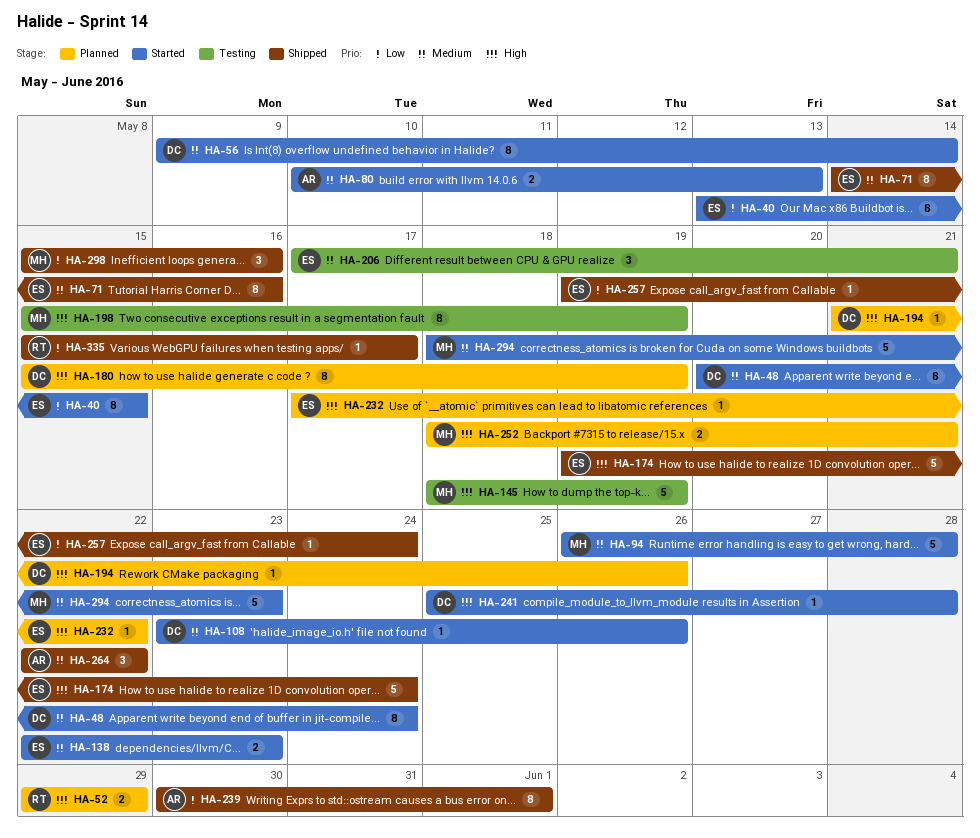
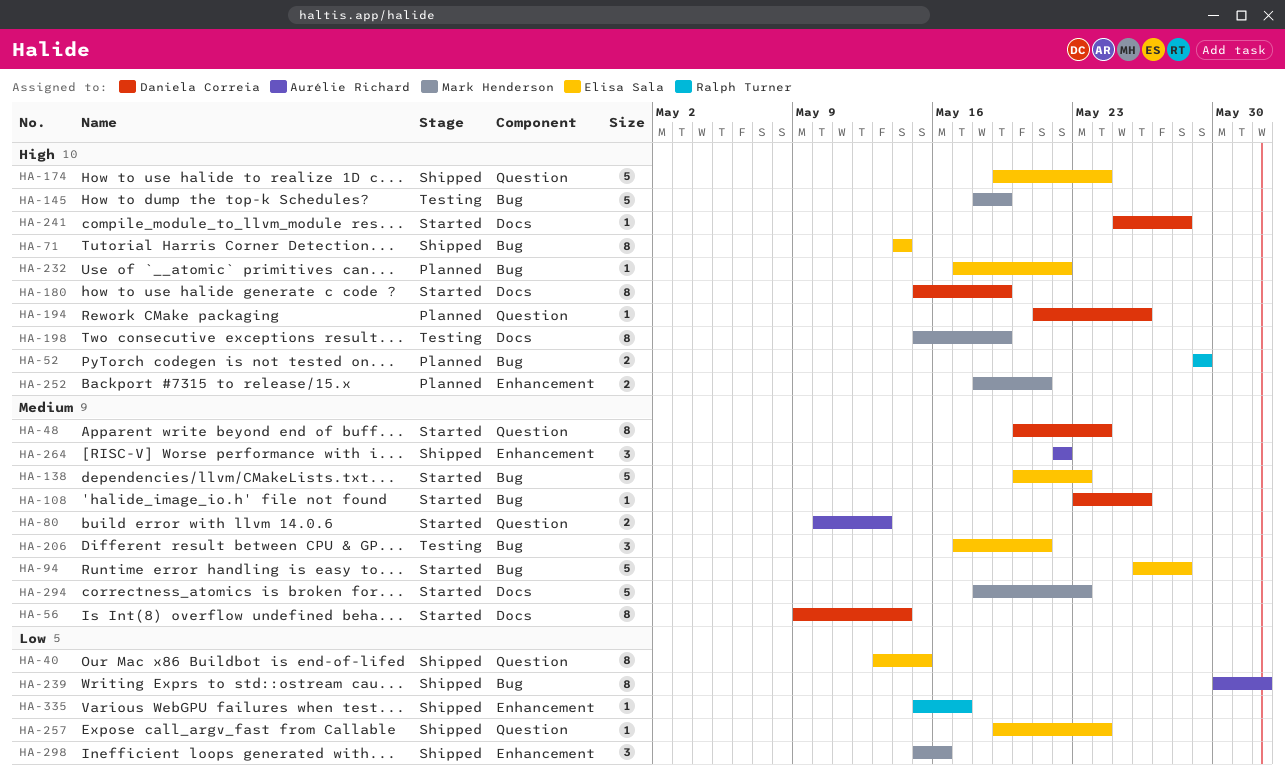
HA-40, status: Started -> Shipped
HA-71, priority: Medium -> High
HA-71, due: May 16 -> May 14
HA-94, owner: Mark Henderson -> Elisa Sala
HA-138, estimate: 2 -> 5
HA-138, start: May 22 -> May 20
HA-180, status: Planned -> Started

